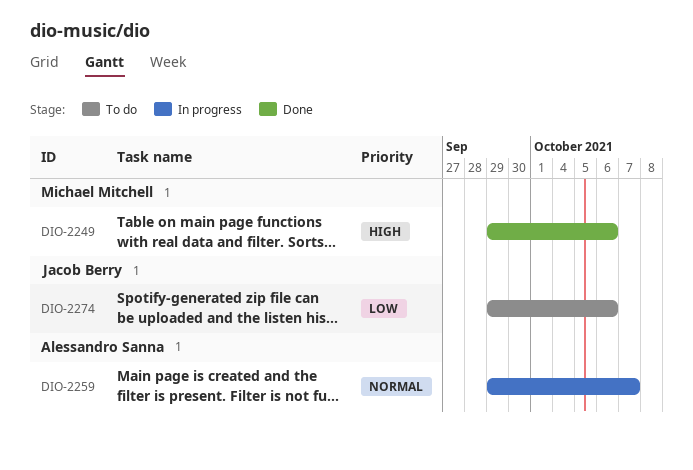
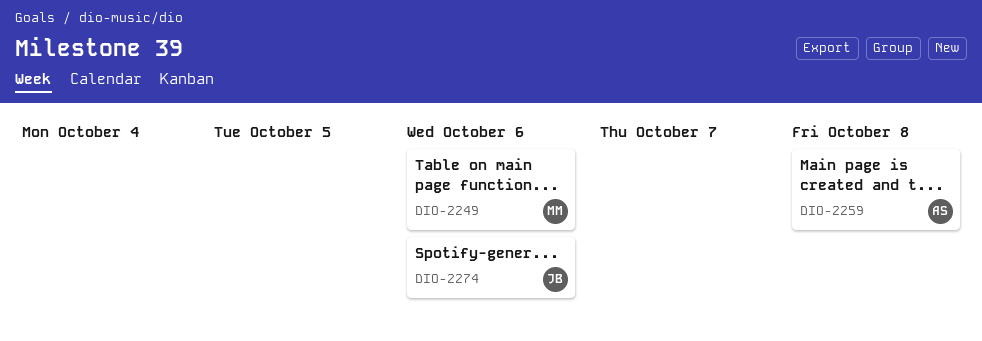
DIO-2259, due: Oct 7 -> Oct 8

